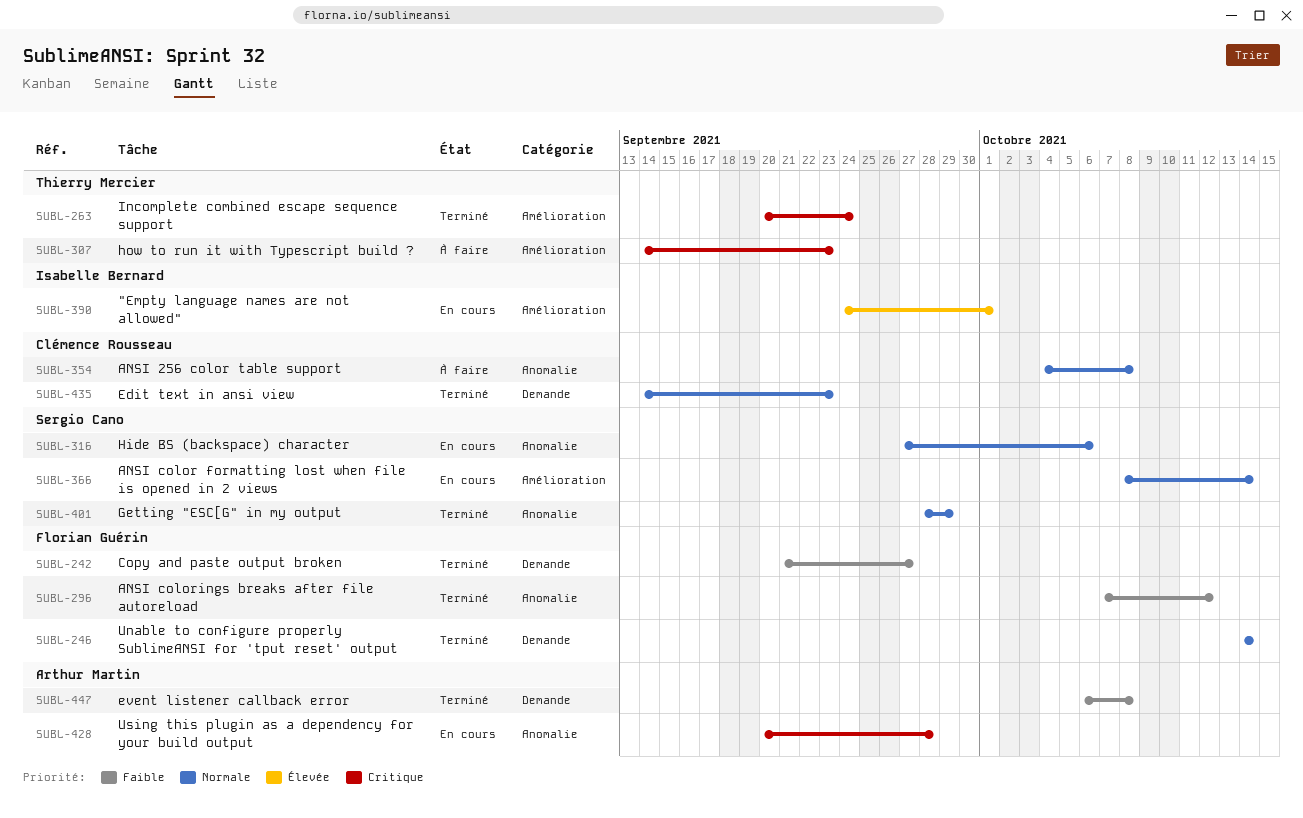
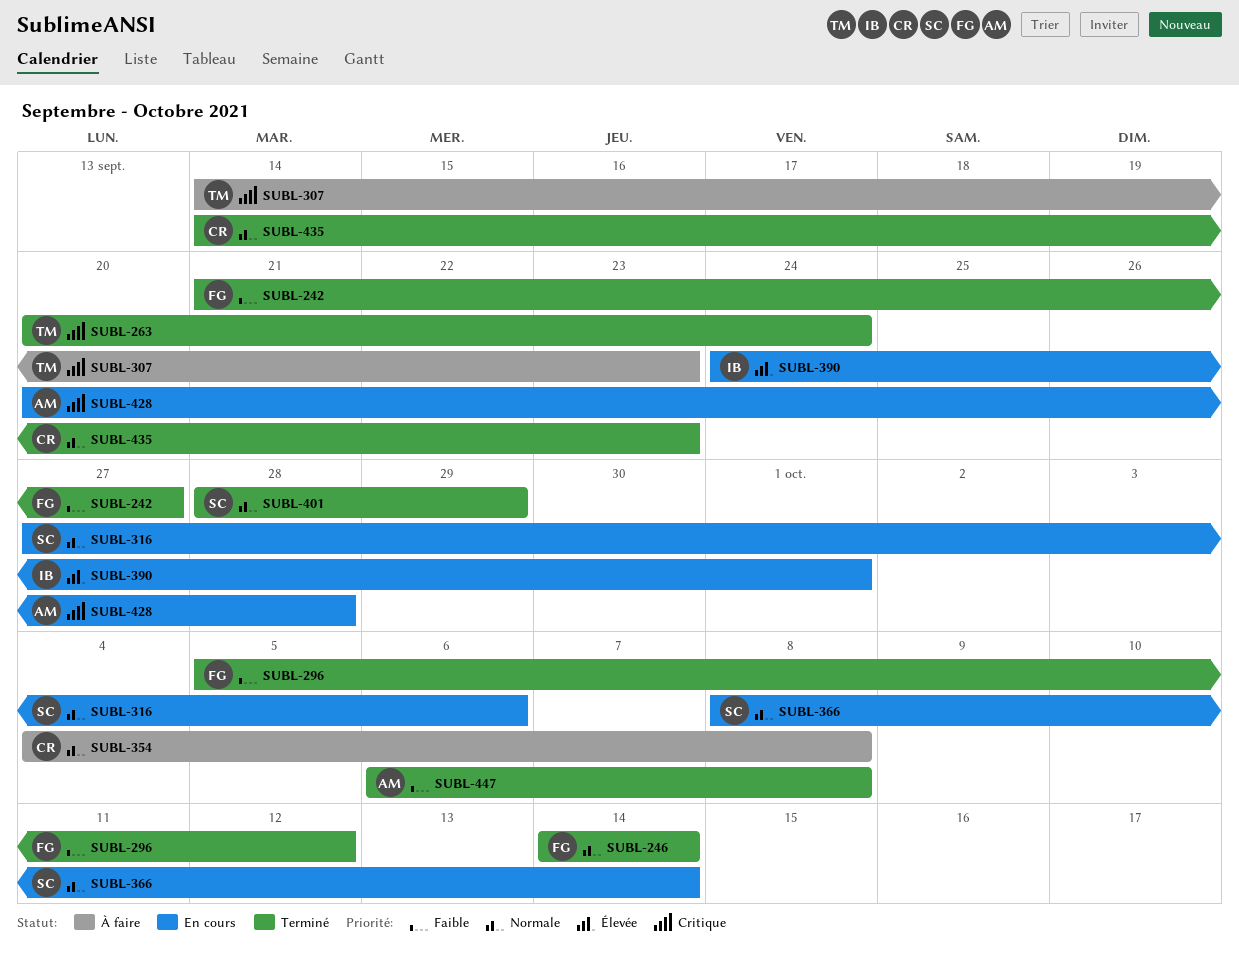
SUBL-296, start: Oct 7 -> Oct 5

